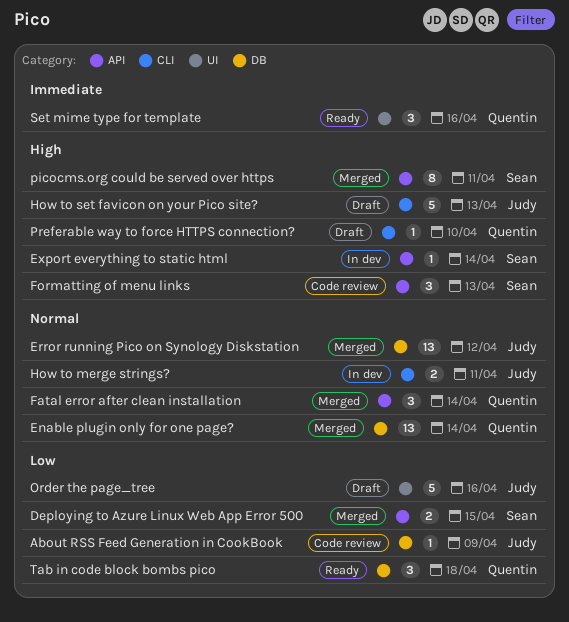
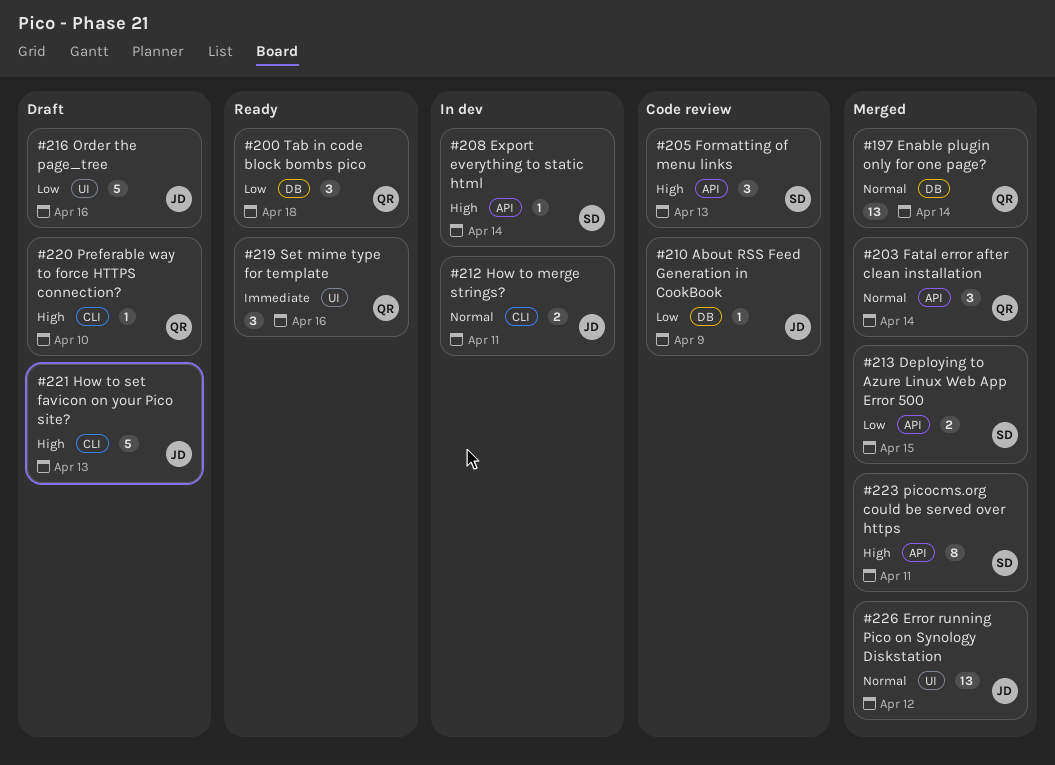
Error running Pico on Synology Diskstation, label: DB -> UI

